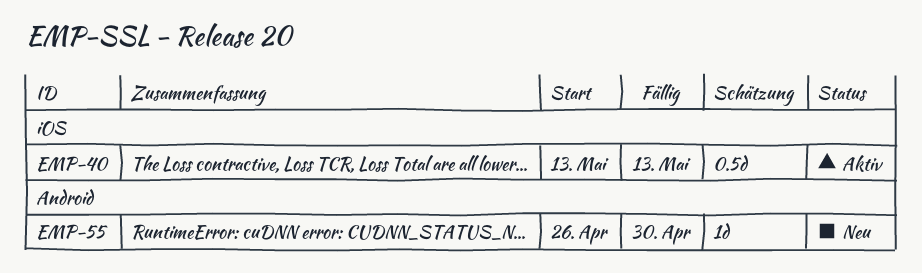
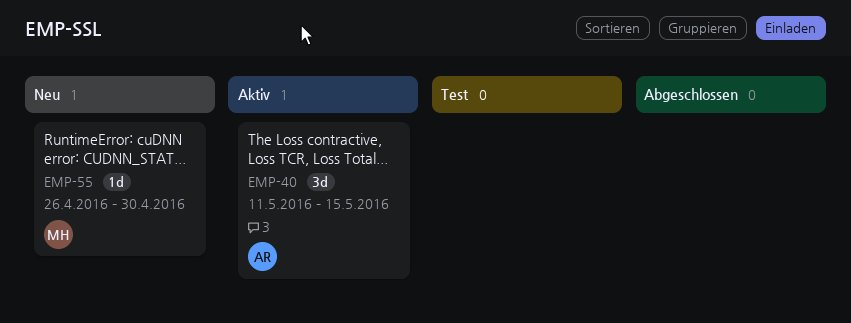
EMP-40, estimate: 0.5d -> 3d
EMP-40, start: May 13 -> May 11
EMP-40, due: May 13 -> May 15

